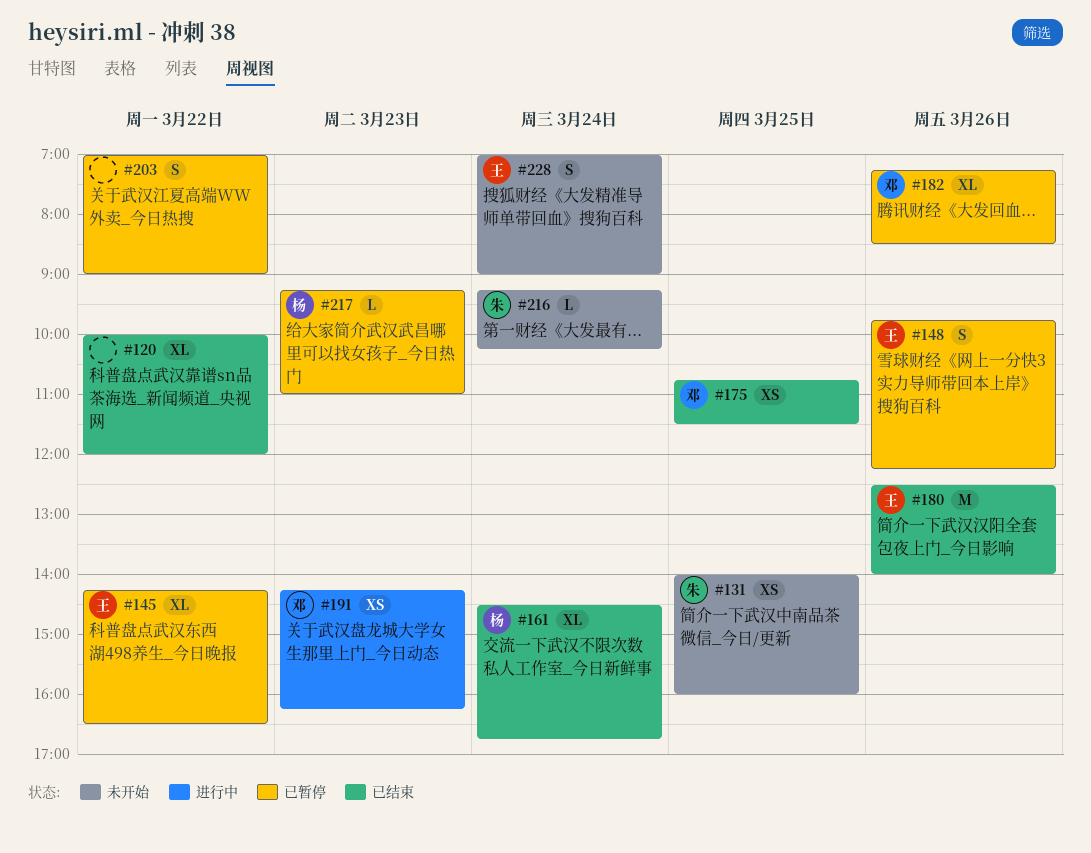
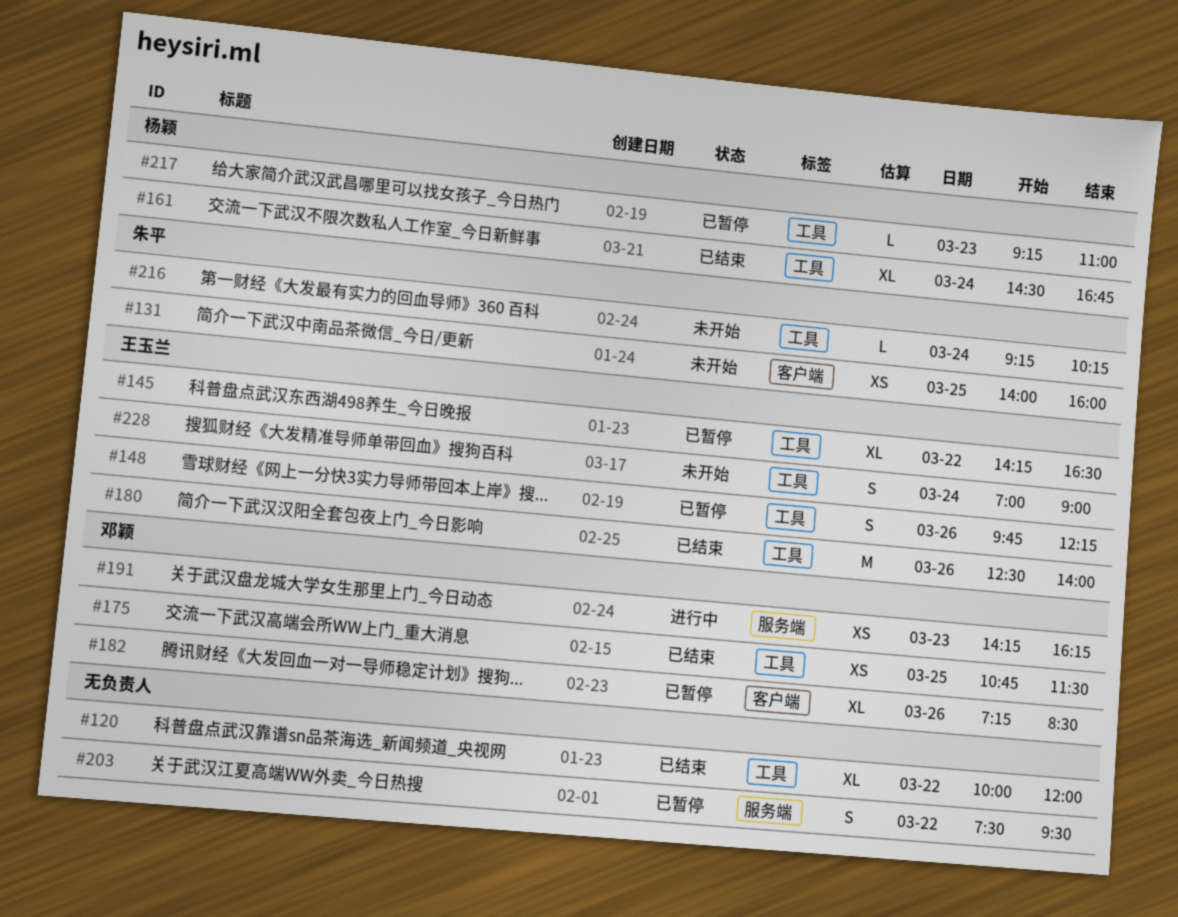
#203, begins: 07:00 -> 07:30
#203, ends: 09:00 -> 09:30

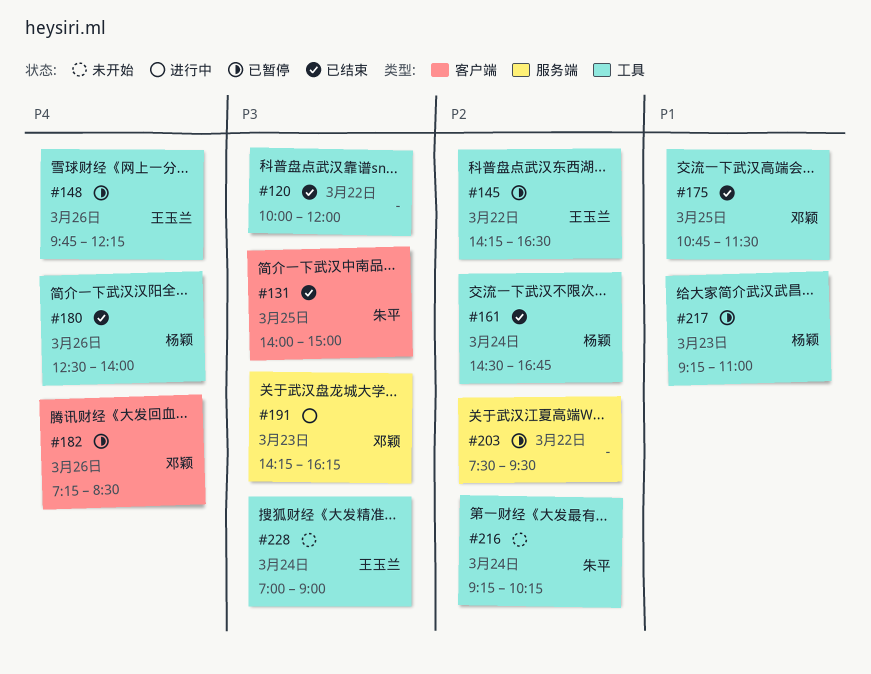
#131, status: 未开始 -> 已结束
#131, ends: 16:00 -> 15:00
#180, owner: 王玉兰 -> 杨颖

